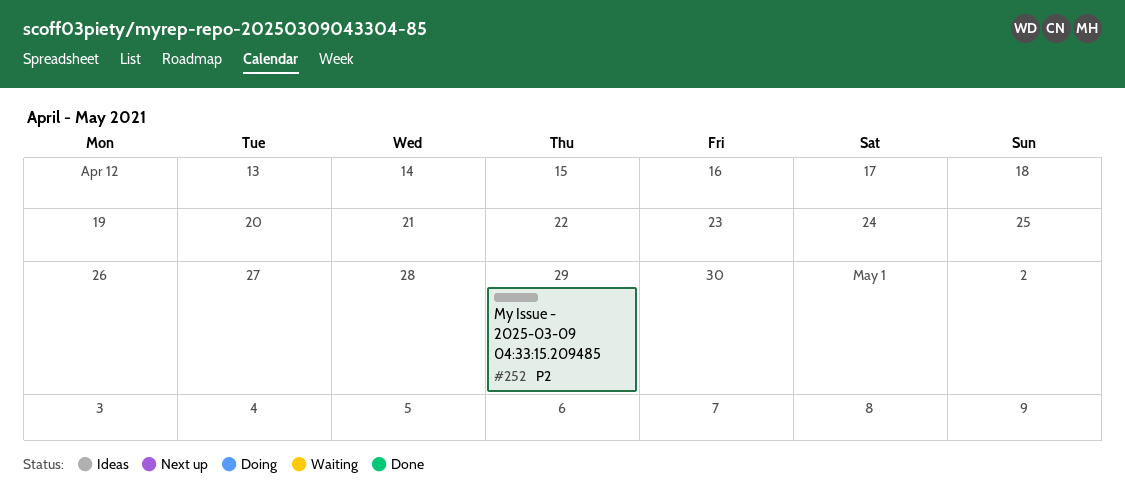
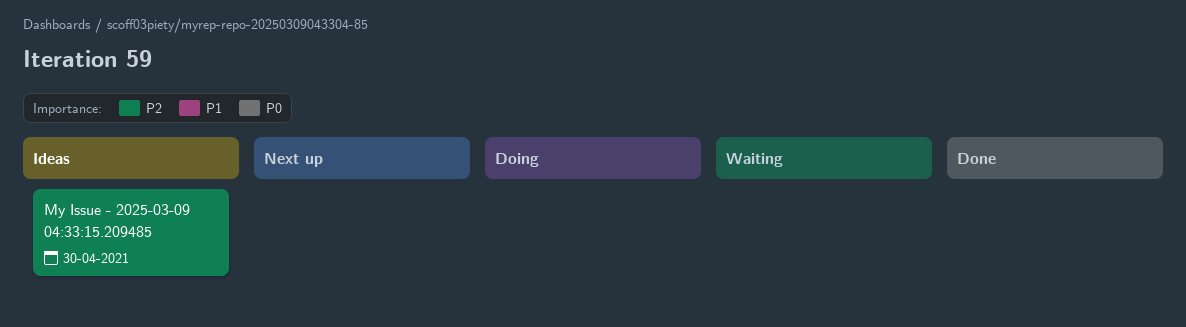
My Issue - 2025-03-09 04:33:15.209485, due: Apr 29 -> Apr 30

